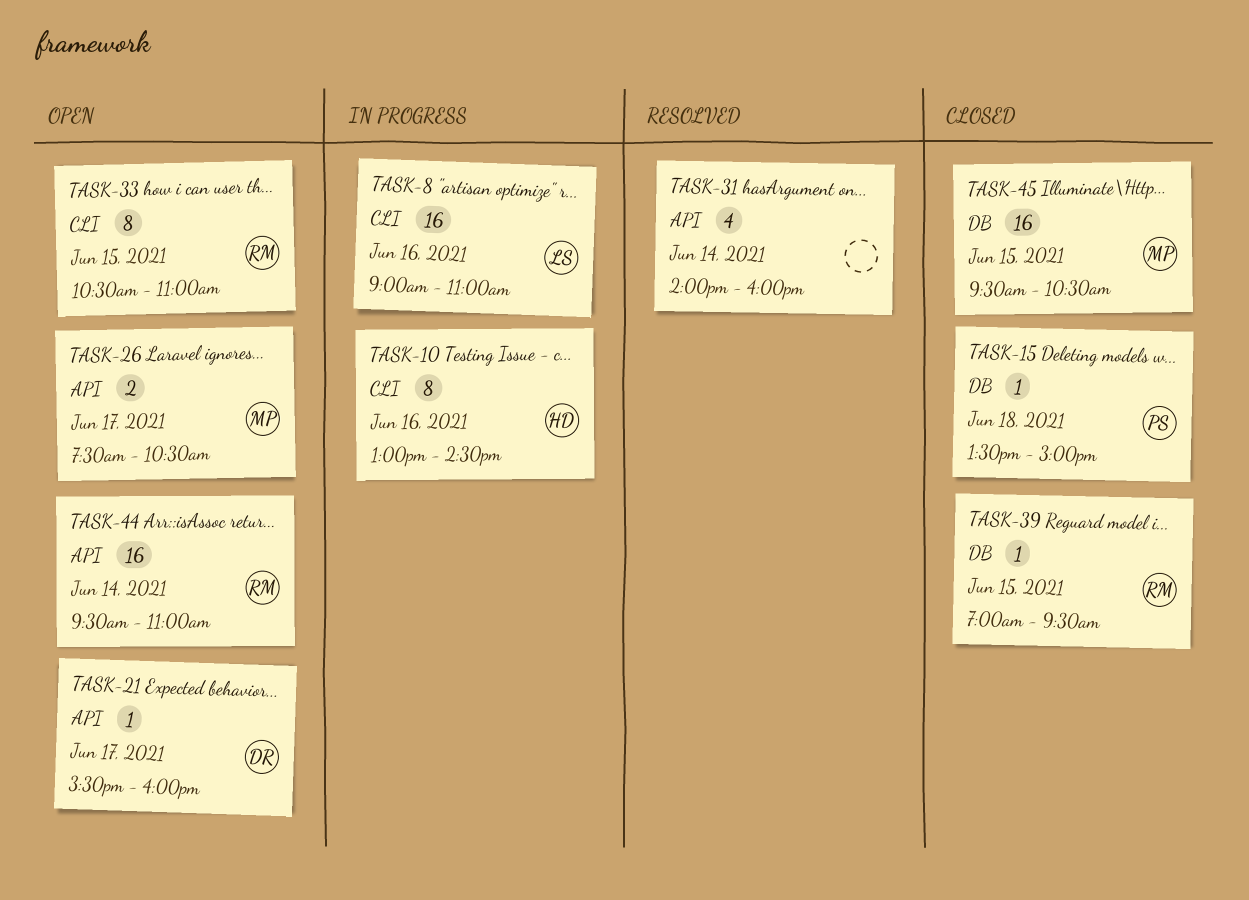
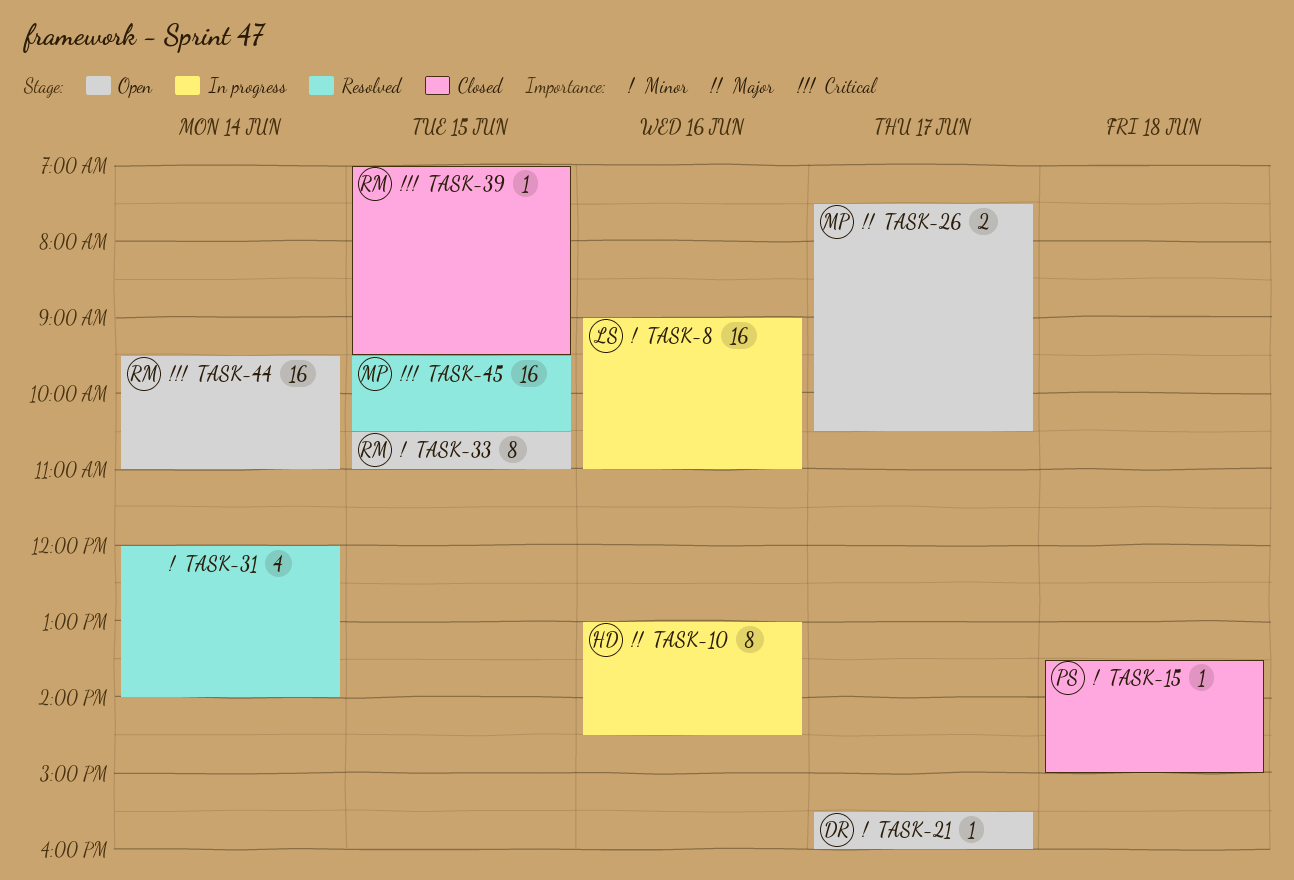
TASK-31, begins: 14:00 -> 12:00
TASK-31, ends: 16:00 -> 14:00
TASK-45, status: Closed -> Resolved

